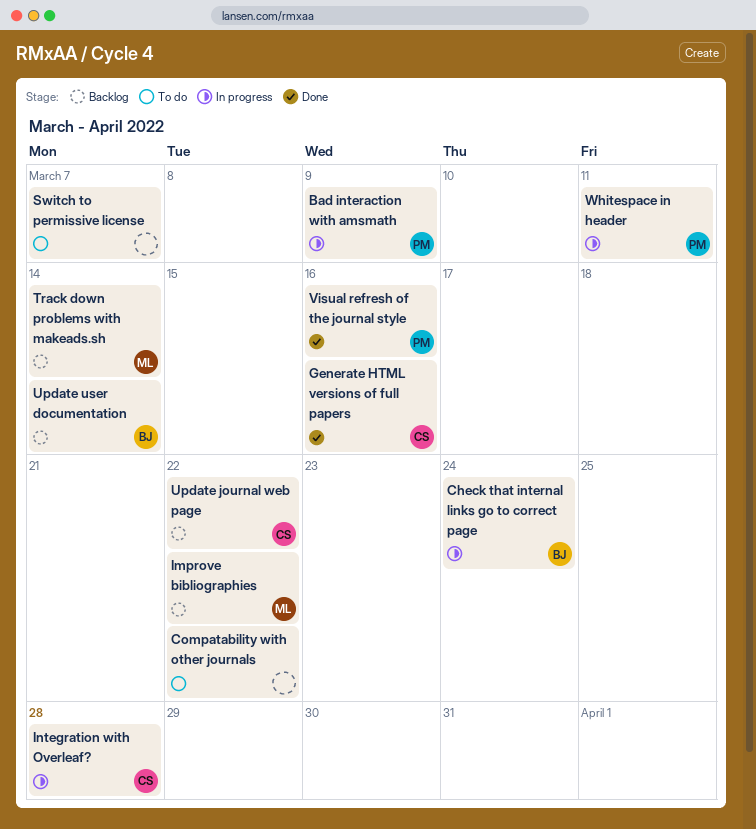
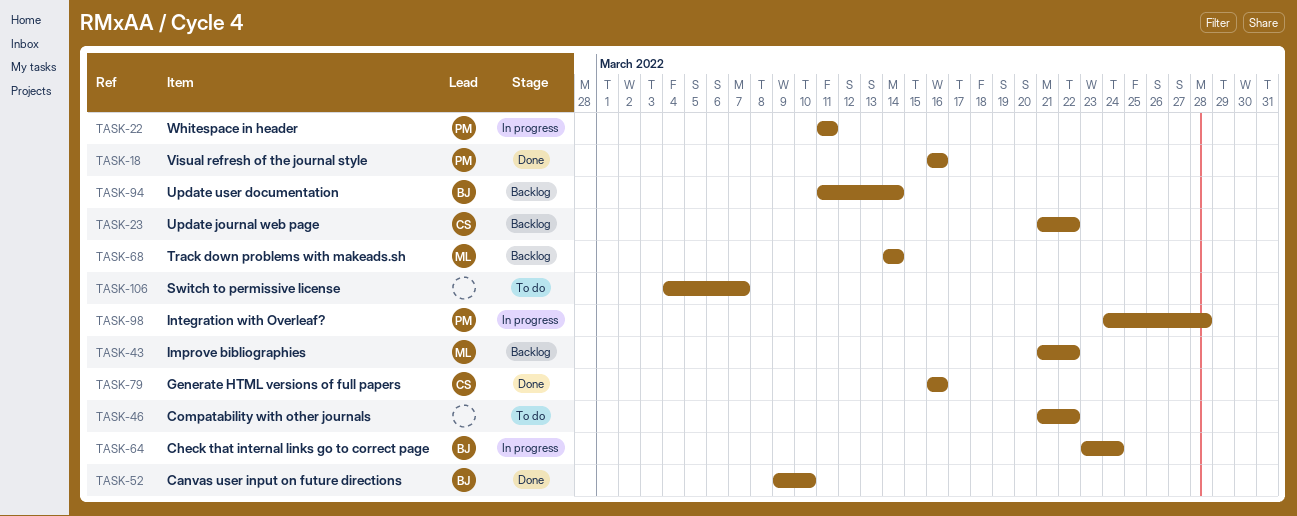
Bad interaction with amsmath: present -> none
Canvas user input on future directions: none -> present
Integration with Overleaf?, owner: CS -> PM

